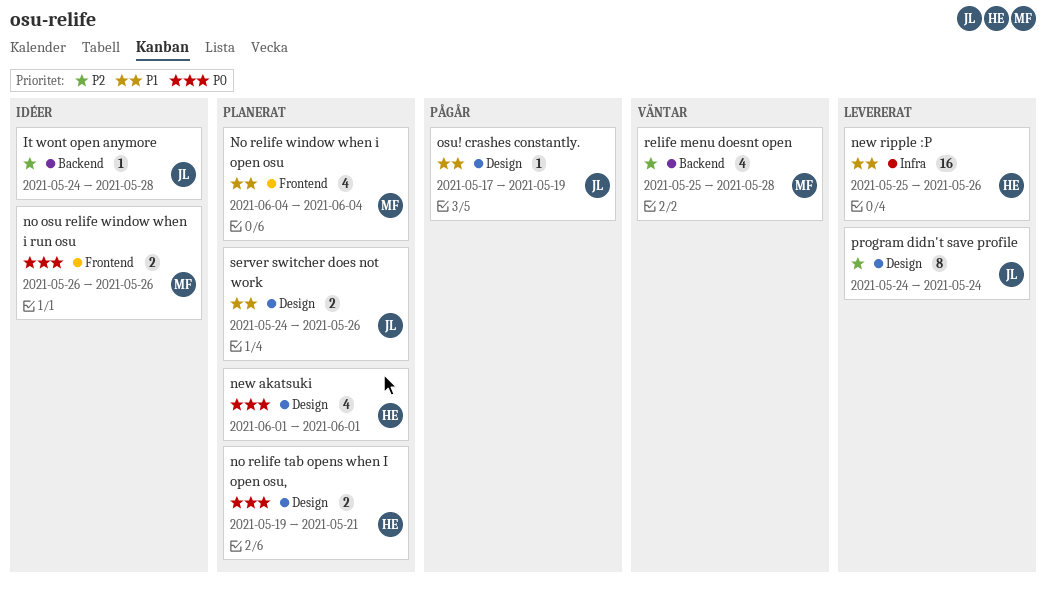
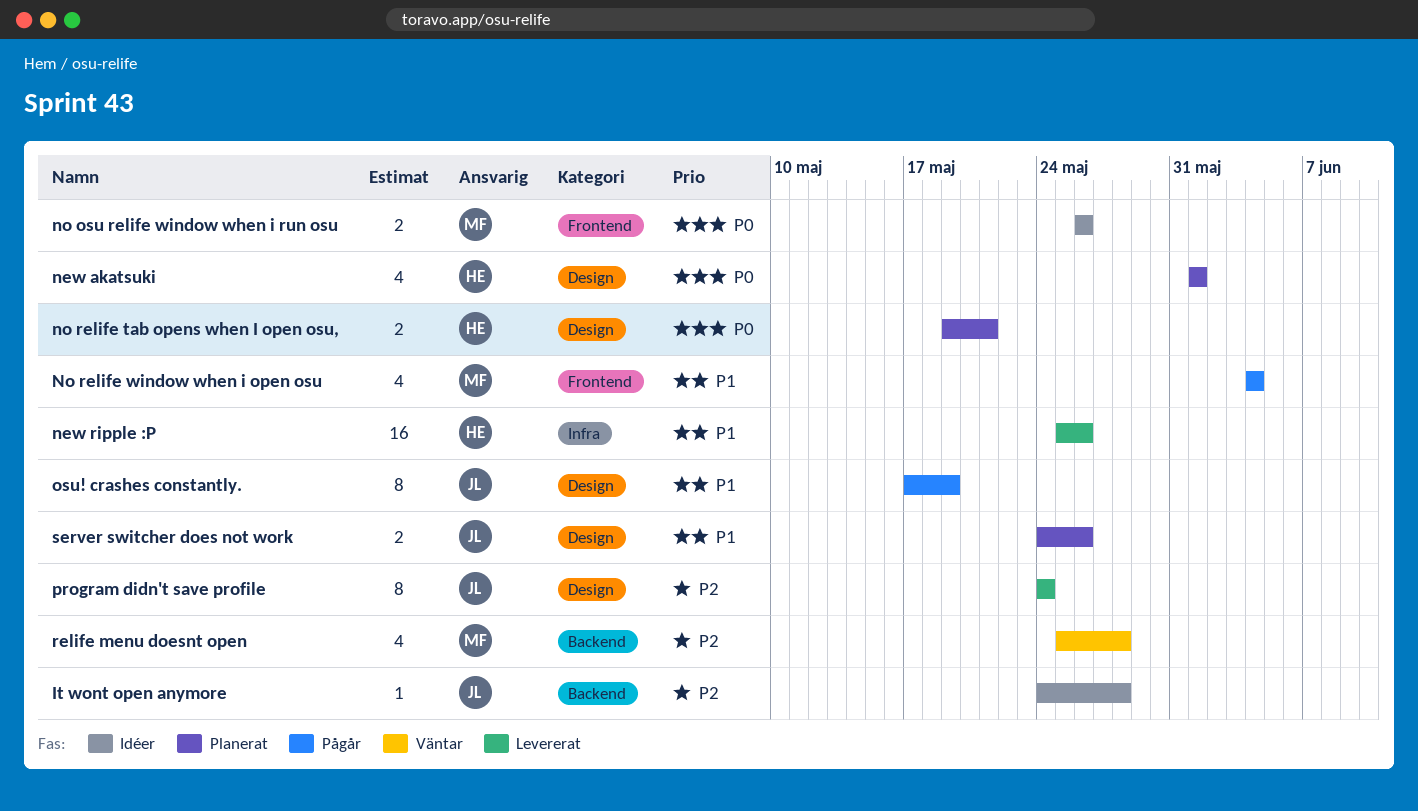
No relife window when i open osu, status: Planerat -> Pågår
osu! crashes constantly., estimate: 1 -> 8

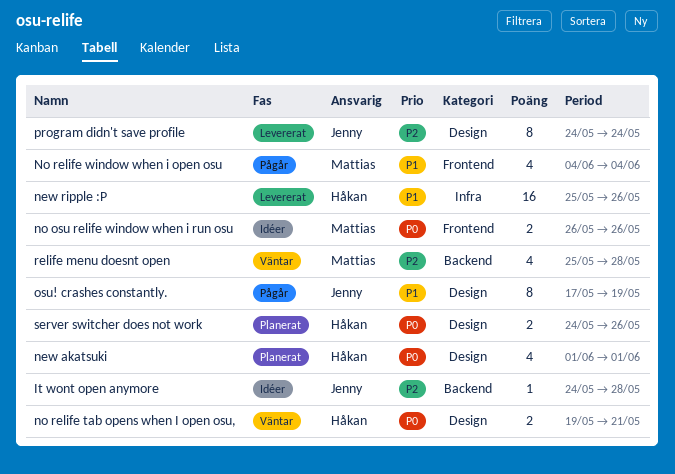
no relife tab opens when I open osu,, status: Planerat -> Väntar
server switcher does not work, owner: Jenny -> Håkan
server switcher does not work, priority: P1 -> P0

